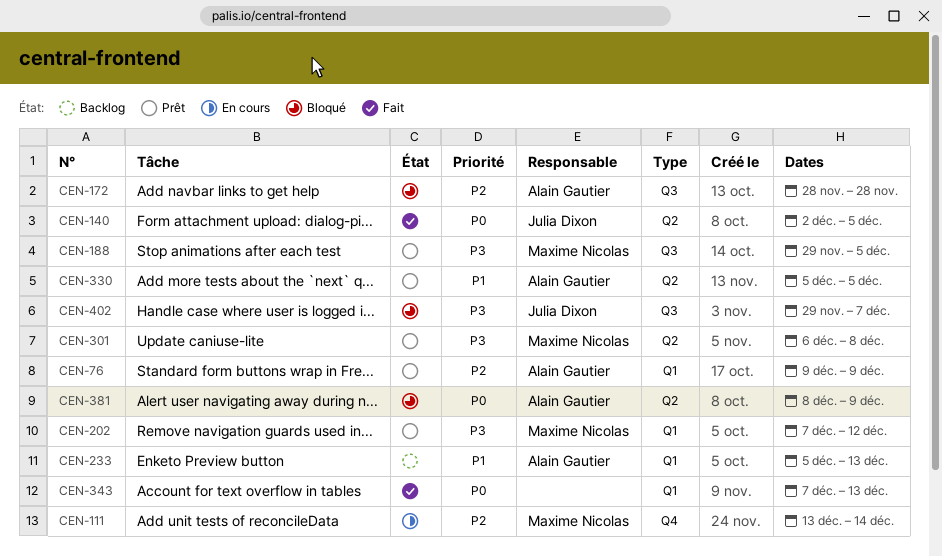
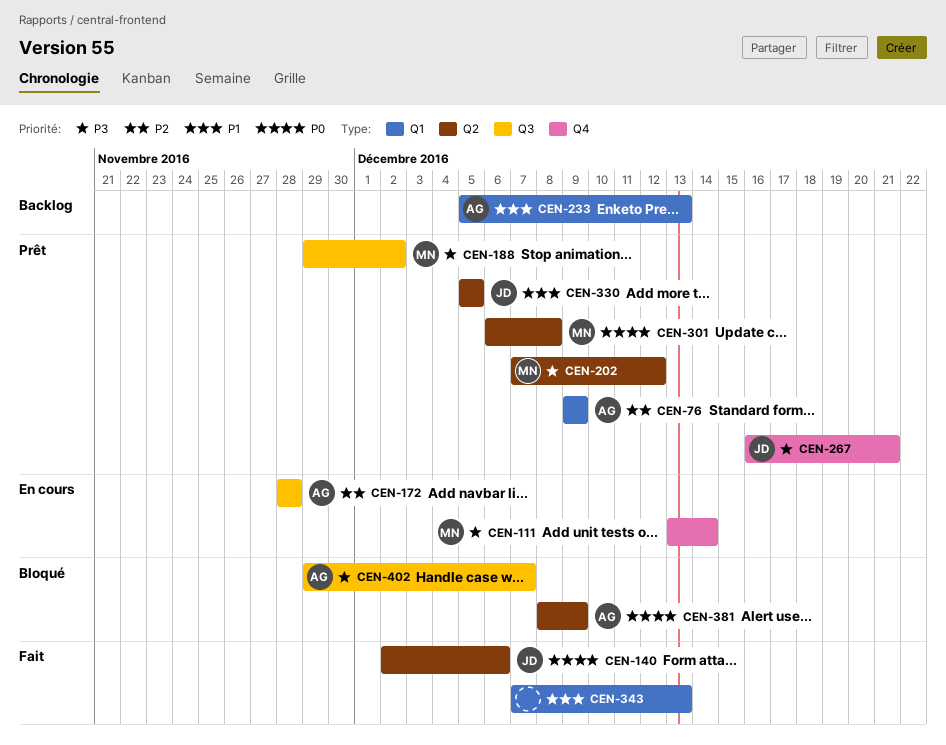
CEN-111, priority: P2 -> P3
CEN-140, due: Dec 5 -> Dec 6
CEN-172, status: Bloqué -> En cours
CEN-188, due: Dec 5 -> Dec 2
CEN-202, label: Q1 -> Q2
CEN-267: none -> present
CEN-301, priority: P3 -> P0
CEN-330, owner: Alain Gautier -> Julia Dixon
CEN-343, priority: P0 -> P1
CEN-402, owner: Julia Dixon -> Alain Gautier

